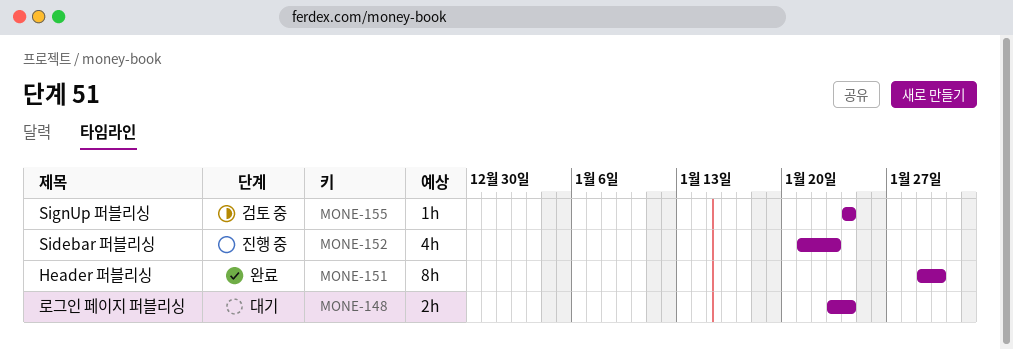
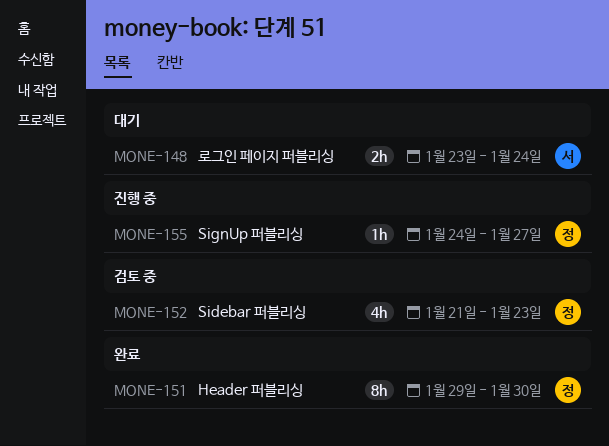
MONE-152, status: 진행 중 -> 검토 중
MONE-155, status: 검토 중 -> 진행 중
MONE-155, due: Jan 24 -> Jan 27

